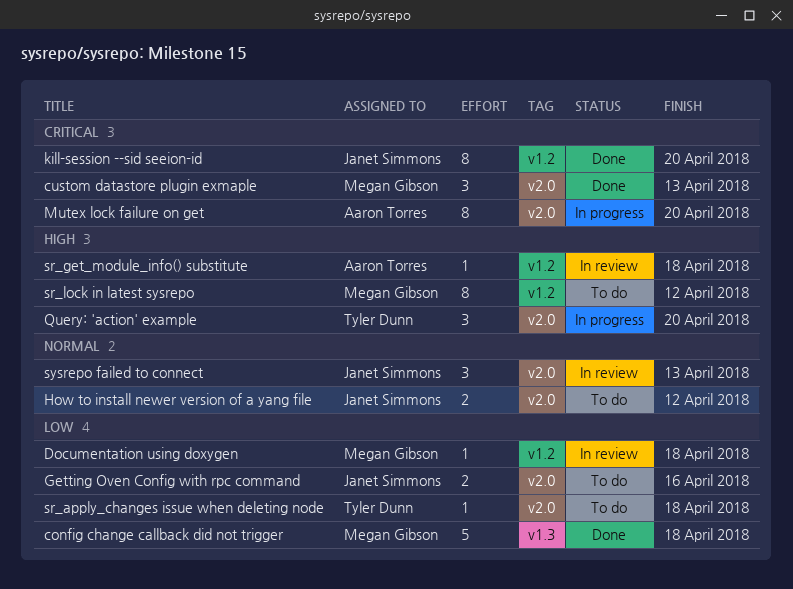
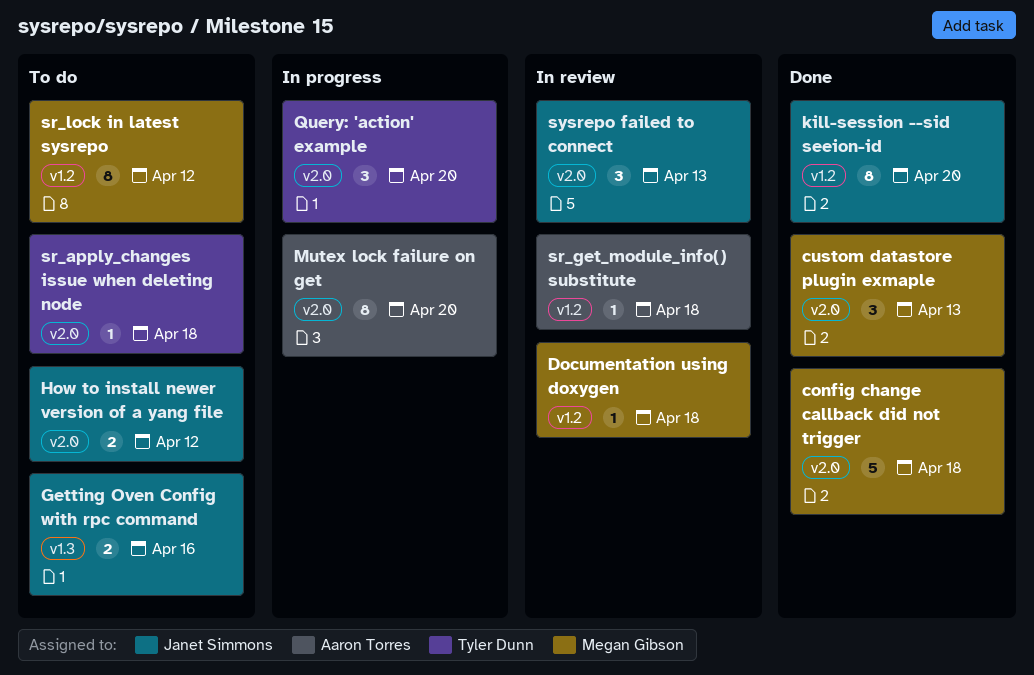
config change callback did not trigger, label: v1.3 -> v2.0
Getting Oven Config with rpc command, label: v2.0 -> v1.3

